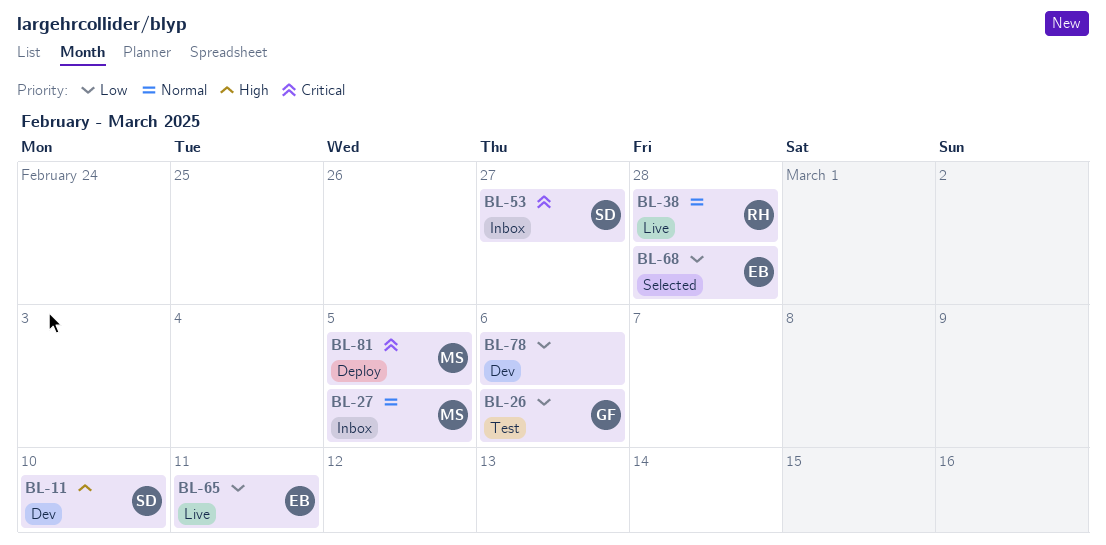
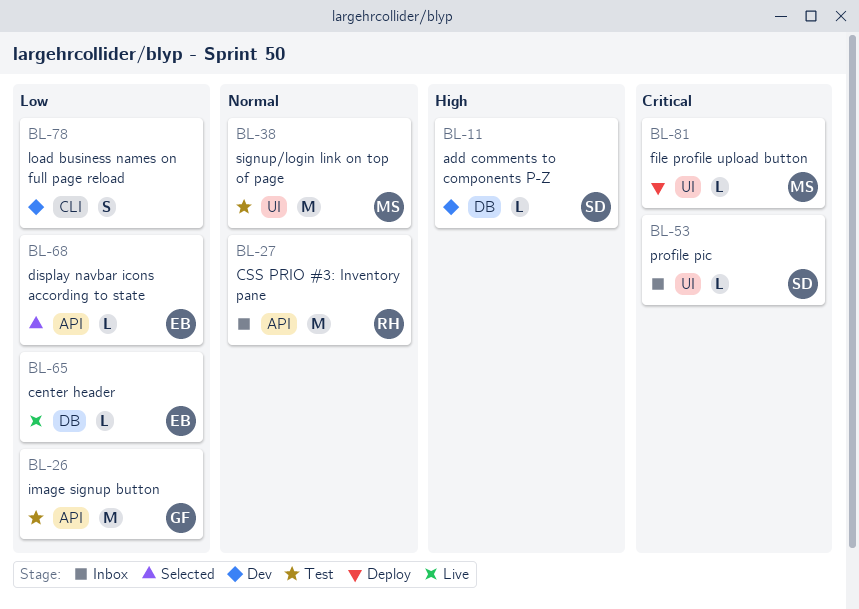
BL-27, owner: MS -> RH
BL-38, status: Live -> Test
BL-38, owner: RH -> MS

